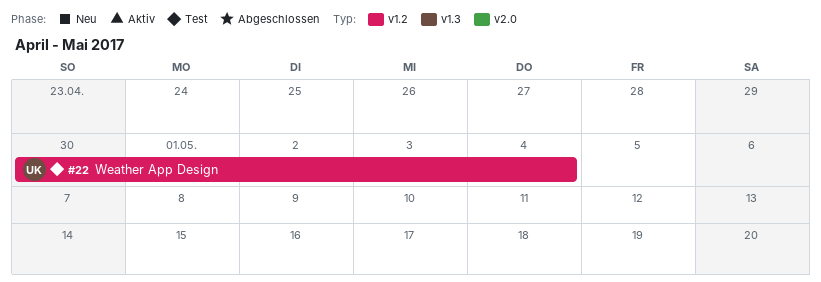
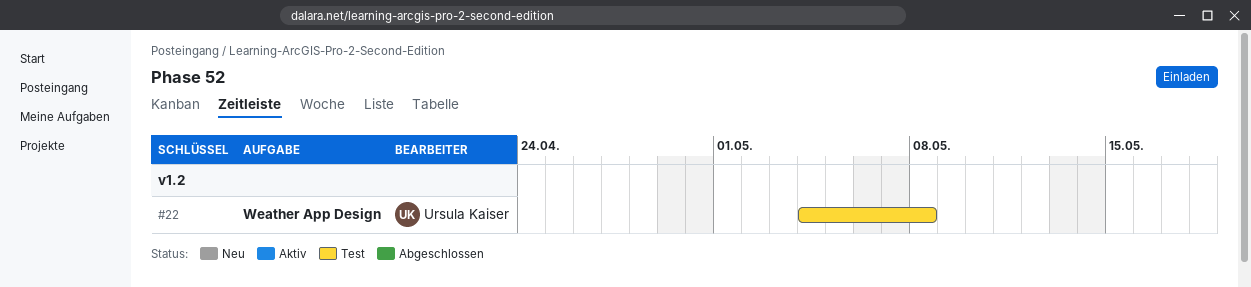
#22, start: Apr 30 -> May 4
#22, due: May 4 -> May 8

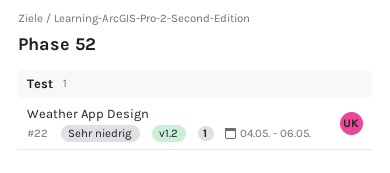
#22, due: May 8 -> May 6

